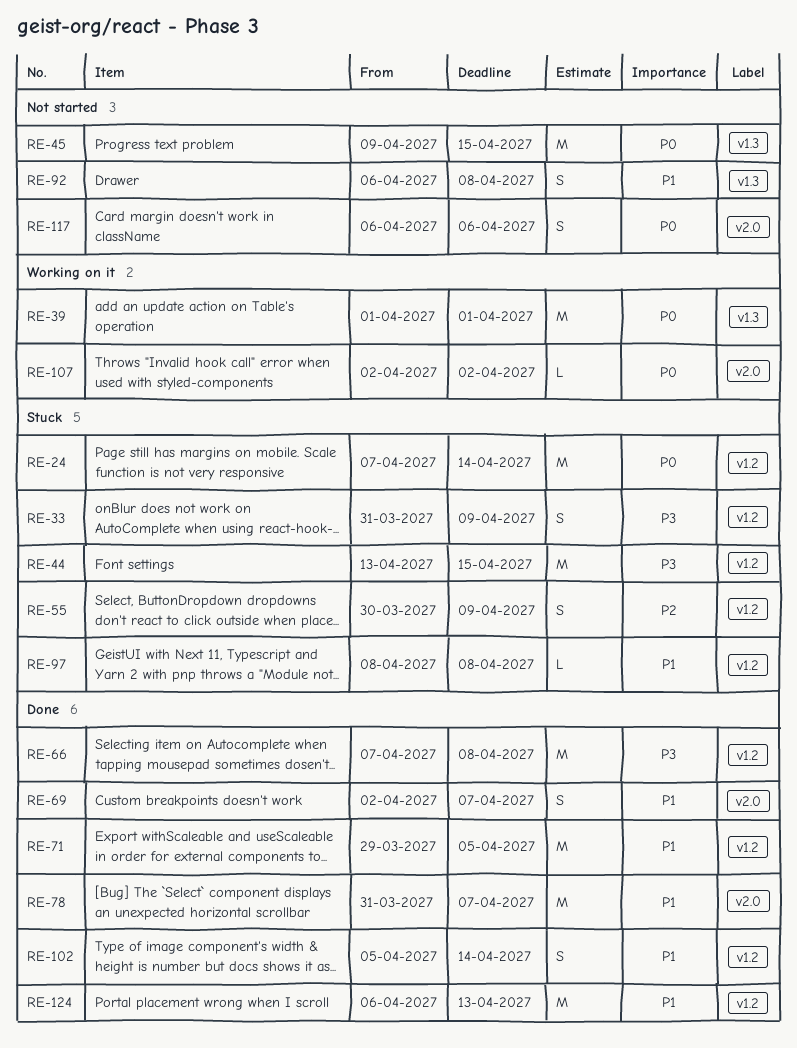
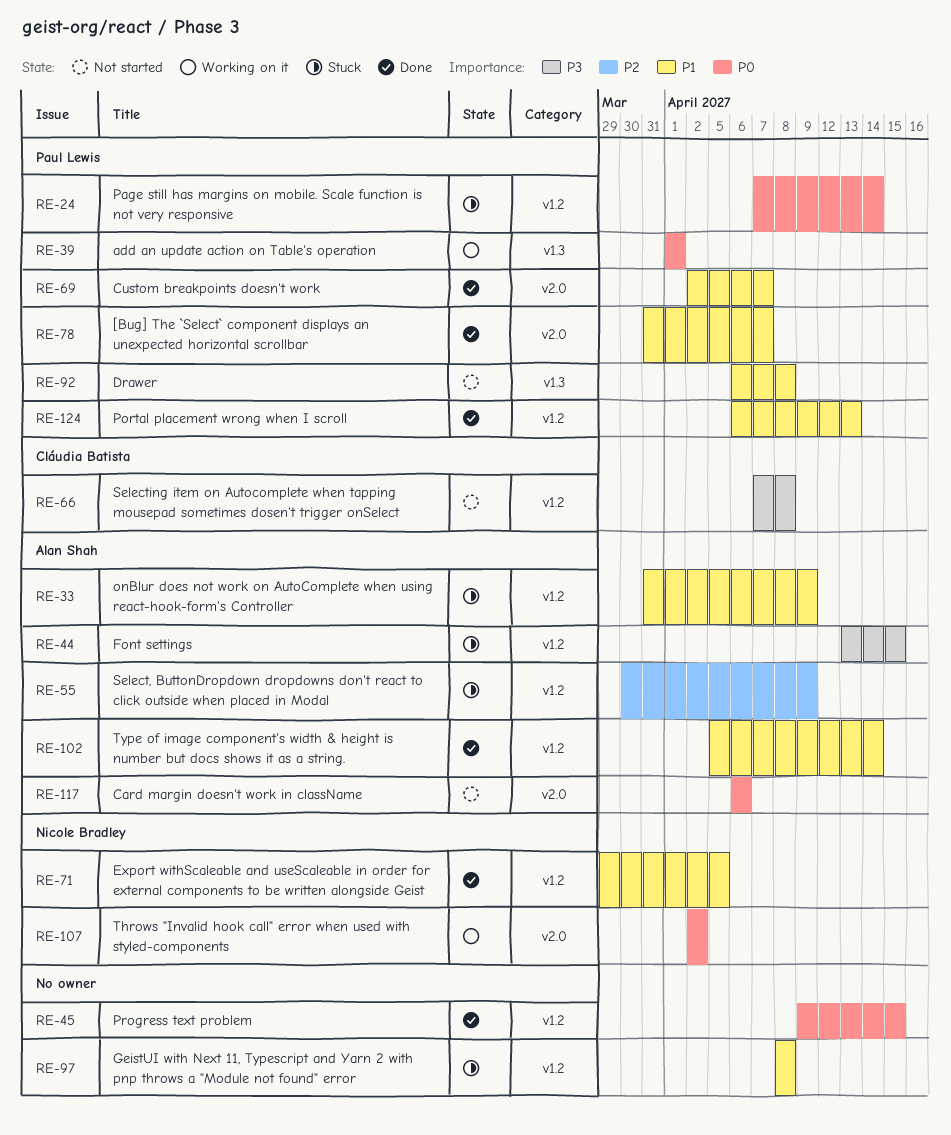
RE-33, priority: P3 -> P1
RE-45, status: Not started -> Done
RE-45, label: v1.3 -> v1.2
RE-66, status: Done -> Not started

